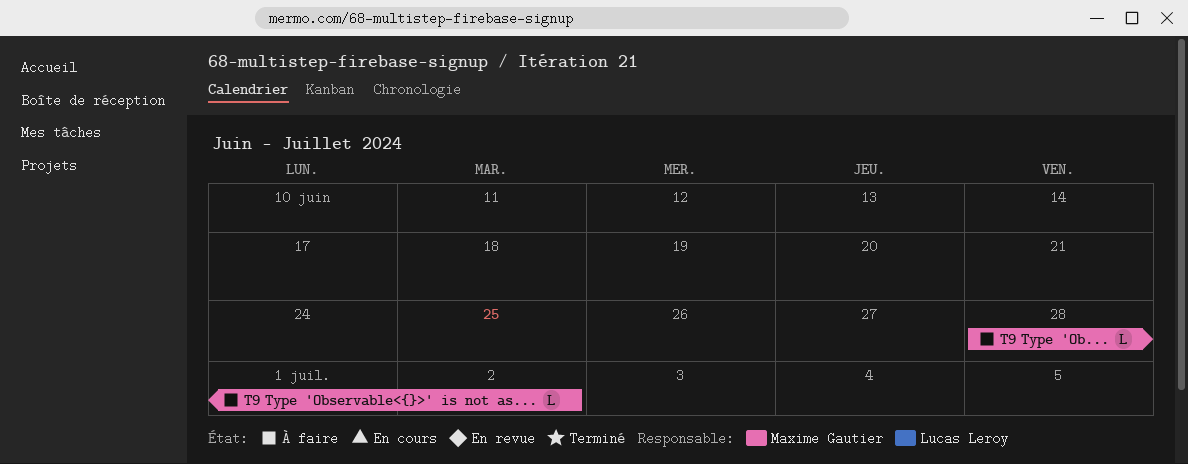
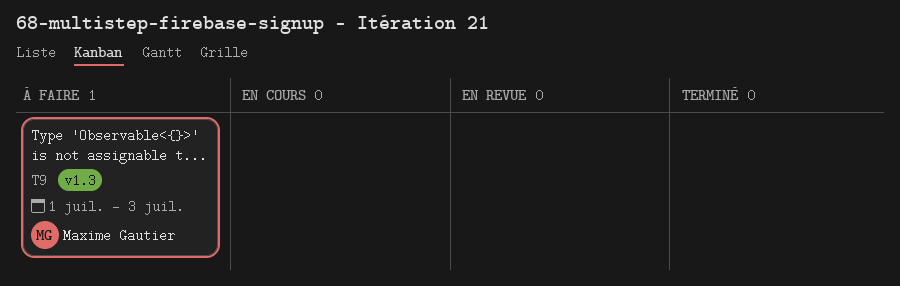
T9, start: Jun 28 -> Jul 1
T9, due: Jul 2 -> Jul 3

